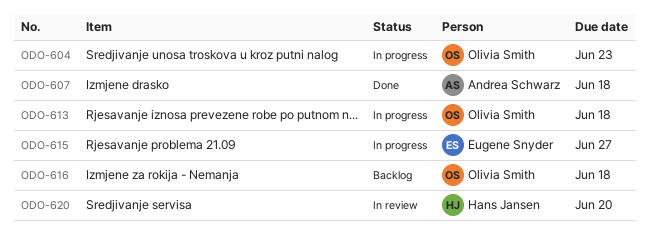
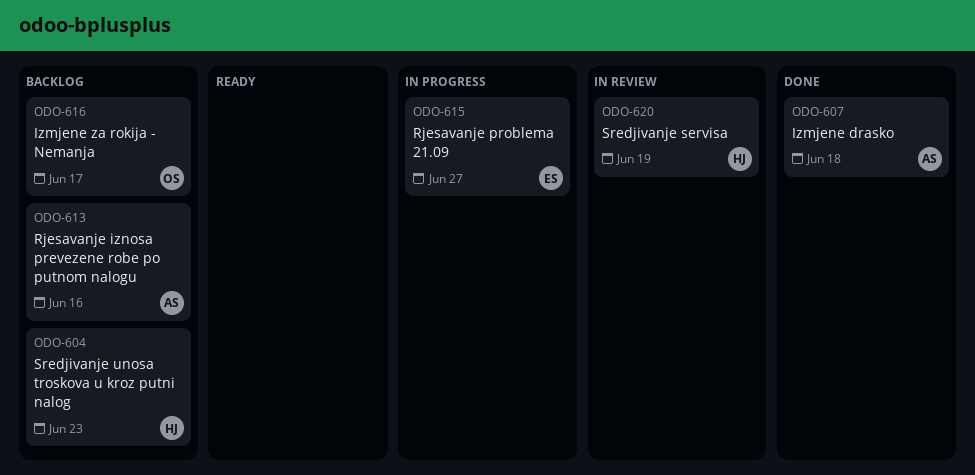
ODO-604, status: In progress -> Backlog
ODO-604, owner: Olivia Smith -> Hans Jansen
ODO-613, status: In progress -> Backlog
ODO-613, owner: Olivia Smith -> Andrea Schwarz
ODO-613, due: Jun 18 -> Jun 16
ODO-616, due: Jun 18 -> Jun 17
ODO-620, due: Jun 20 -> Jun 19

